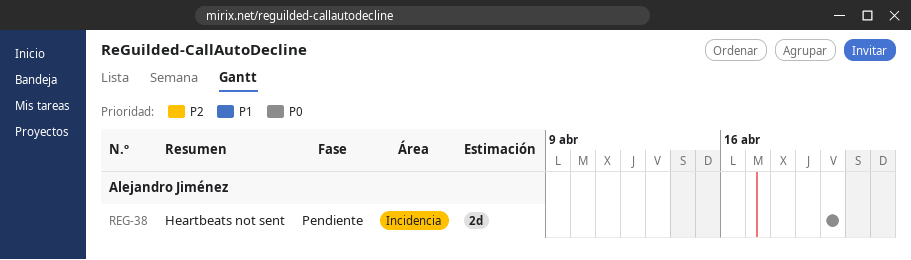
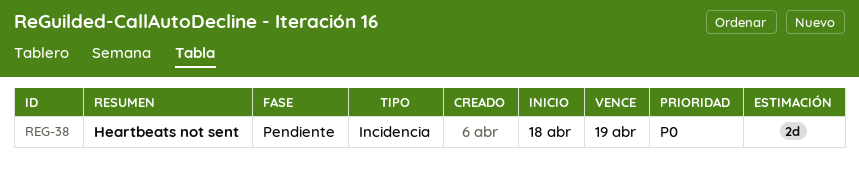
REG-38, start: Apr 20 -> Apr 18
REG-38, due: Apr 20 -> Apr 19

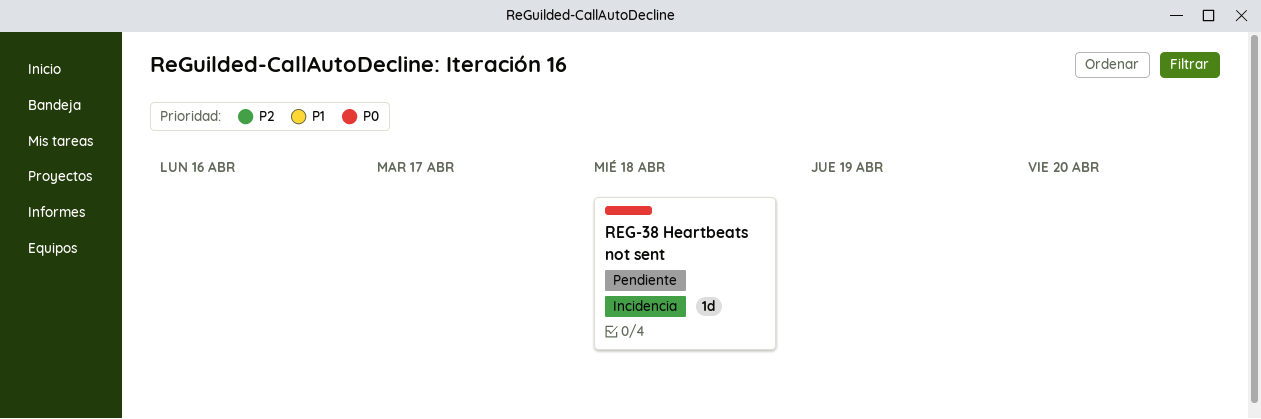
REG-38, estimate: 2d -> 1d
REG-38, due: Apr 19 -> Apr 18

